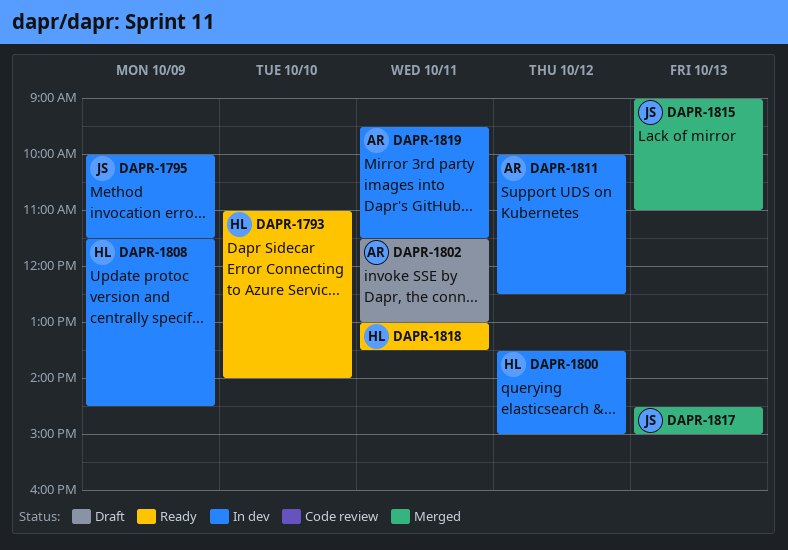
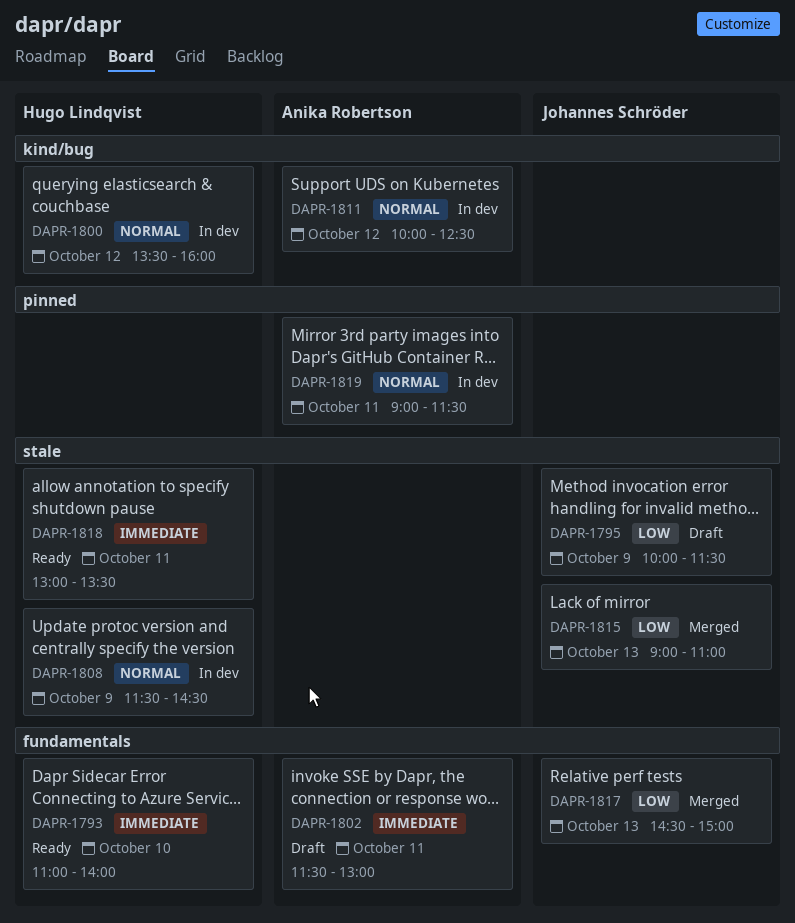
DAPR-1795, status: In dev -> Draft
DAPR-1800, ends: 15:00 -> 16:00
DAPR-1819, begins: 09:30 -> 09:00

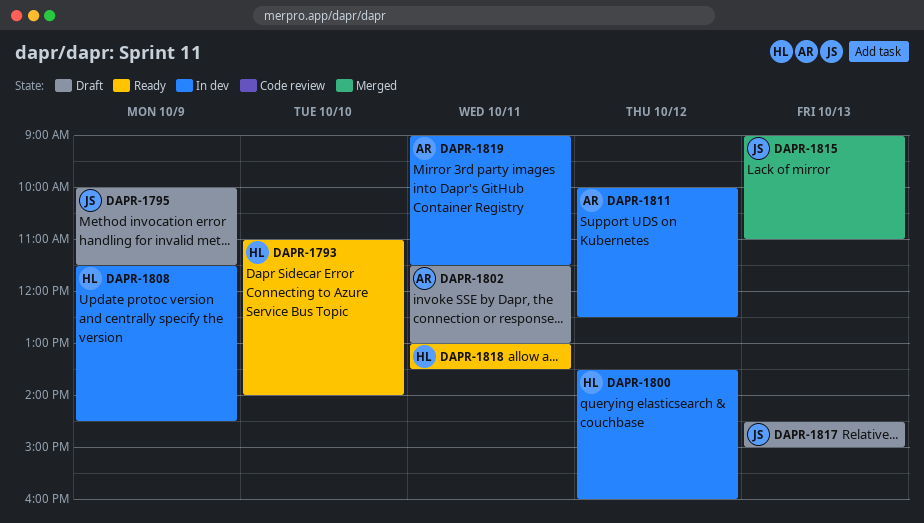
DAPR-1817, status: Merged -> Draft

